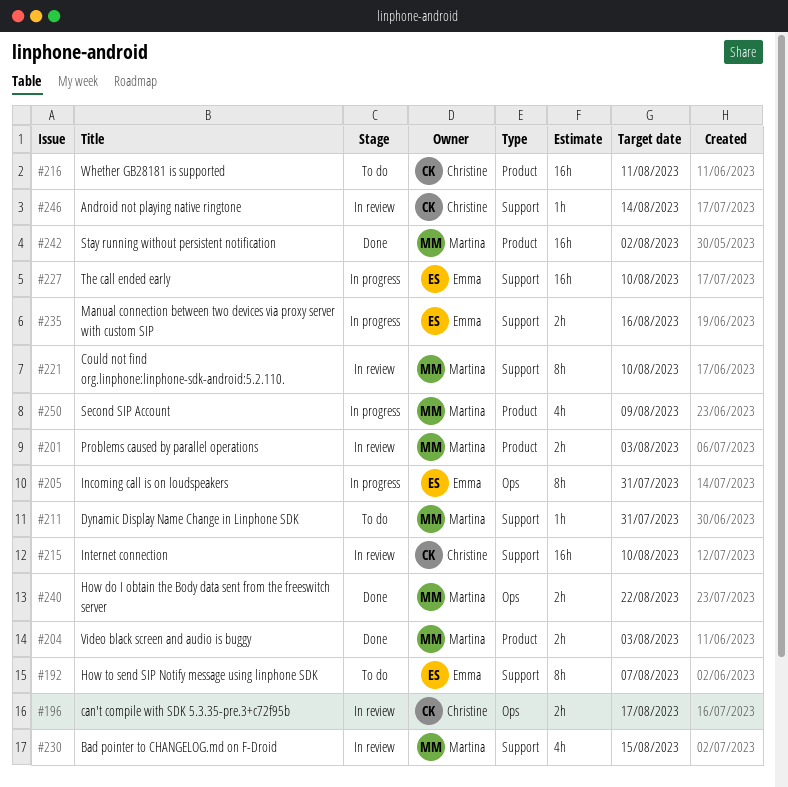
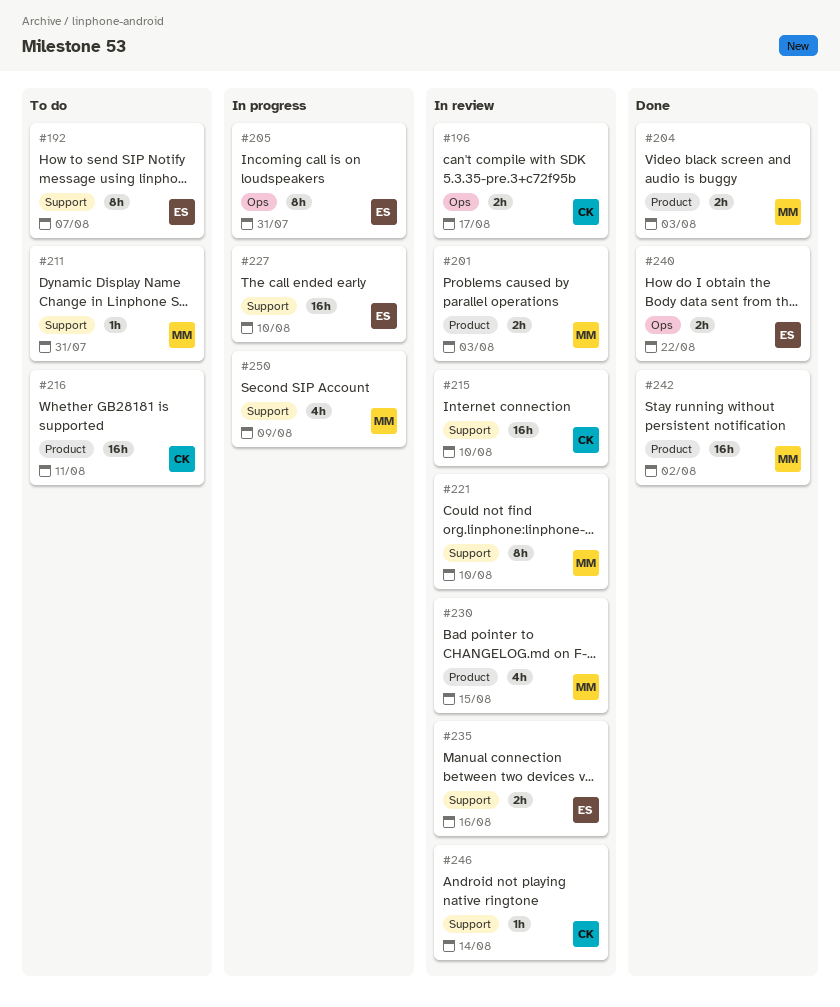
#230, label: Support -> Product
#235, status: In progress -> In review
#240, owner: Martina -> Emma
#250, label: Product -> Support

